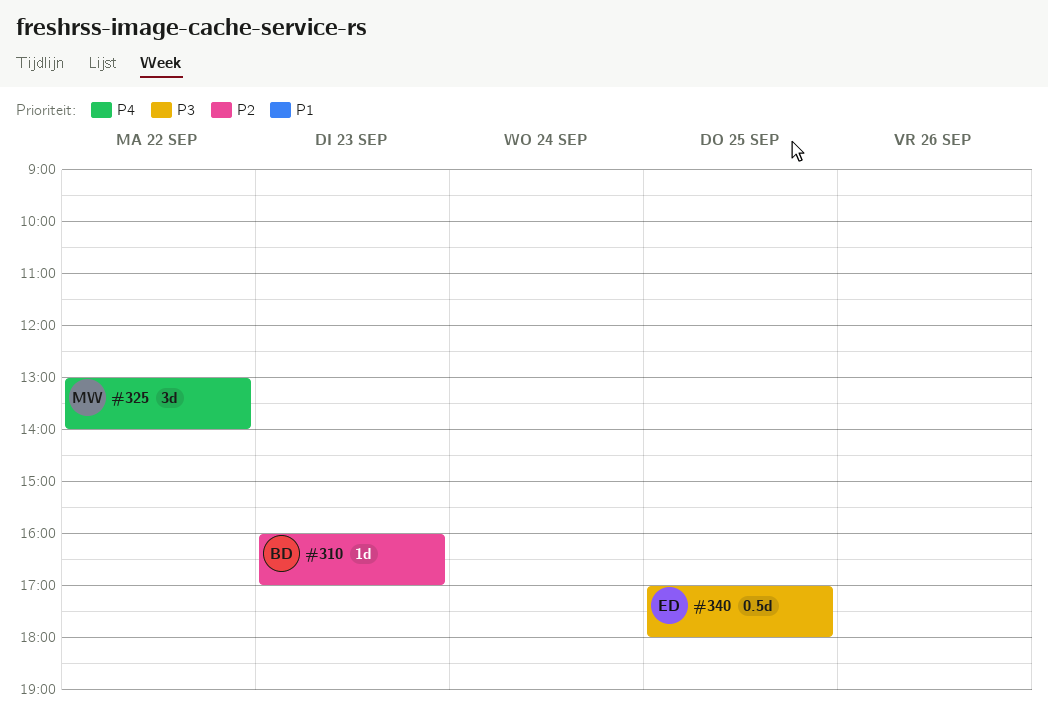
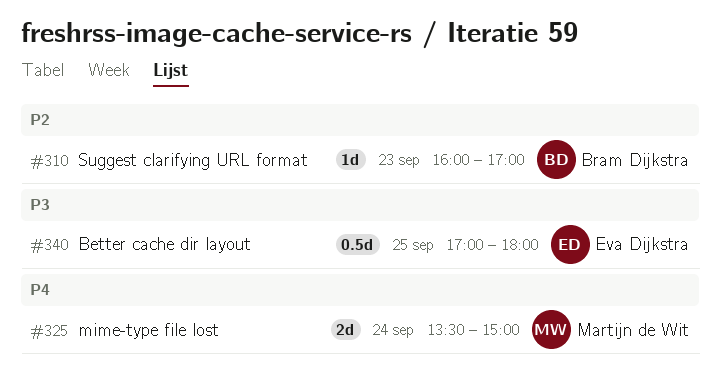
#325, estimate: 3d -> 2d
#325, day: Sep 22 -> Sep 24
#325, begins: 13:00 -> 13:30
#325, ends: 14:00 -> 15:00

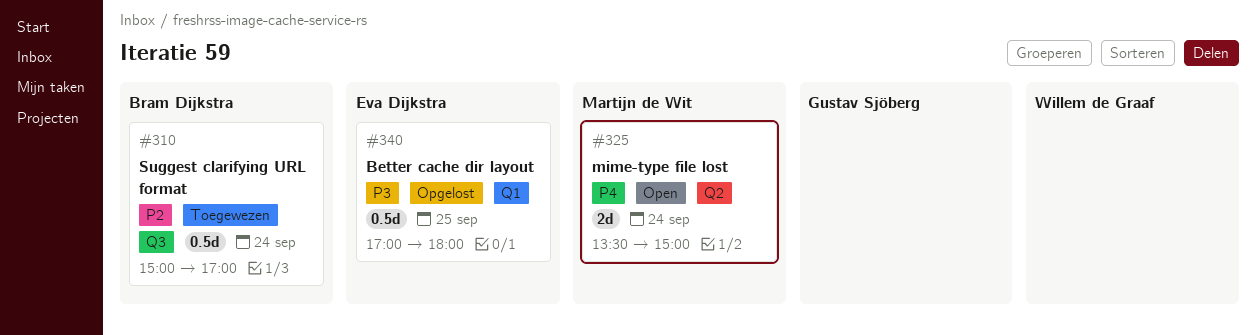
#310, estimate: 1d -> 0.5d
#310, day: Sep 23 -> Sep 24
#310, begins: 16:00 -> 15:00

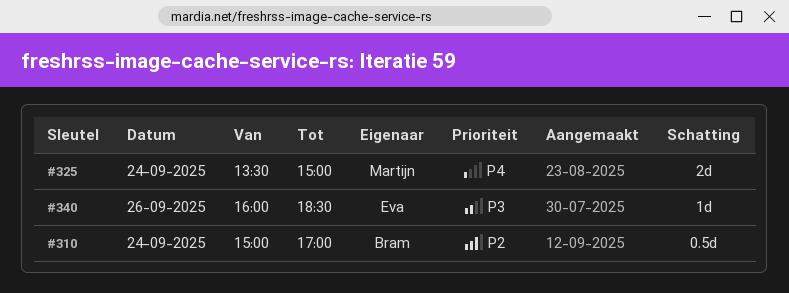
#340, estimate: 0.5d -> 1d
#340, day: Sep 25 -> Sep 26
#340, begins: 17:00 -> 16:00
#340, ends: 18:00 -> 18:30

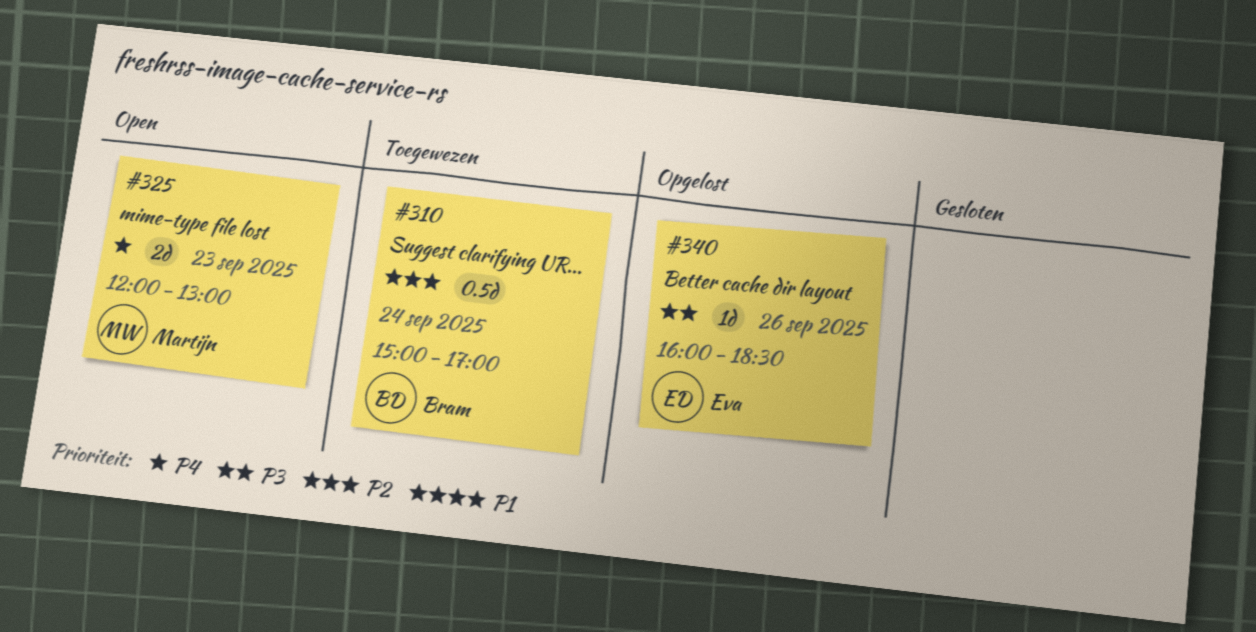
#325, day: Sep 24 -> Sep 23
#325, begins: 13:30 -> 12:00
#325, ends: 15:00 -> 13:00

